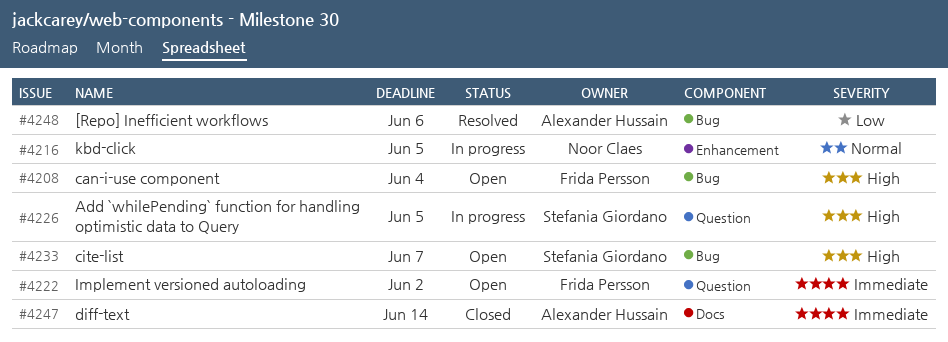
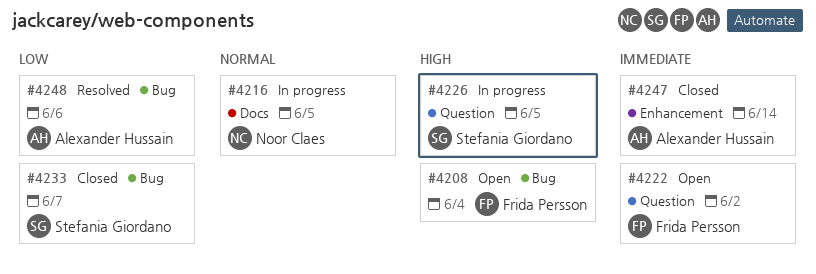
#4216, label: Enhancement -> Docs
#4233, status: Open -> Closed
#4233, priority: High -> Low
#4247, label: Docs -> Enhancement

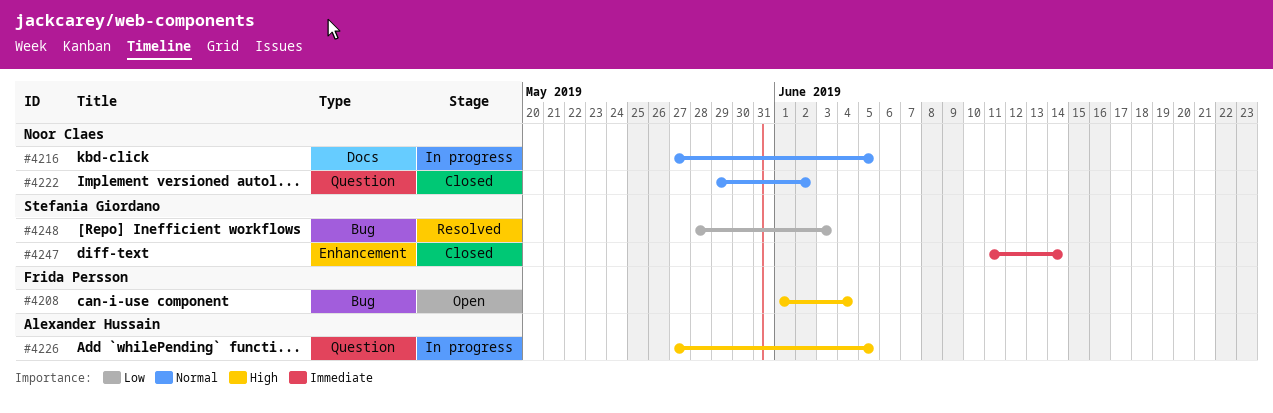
#4222, status: Open -> Closed
#4222, owner: Frida Persson -> Noor Claes
#4222, priority: Immediate -> Normal
#4226, owner: Stefania Giordano -> Alexander Hussain
#4233: present -> none
#4247, owner: Alexander Hussain -> Stefania Giordano
#4248, owner: Alexander Hussain -> Stefania Giordano
#4248, due: Jun 6 -> Jun 3

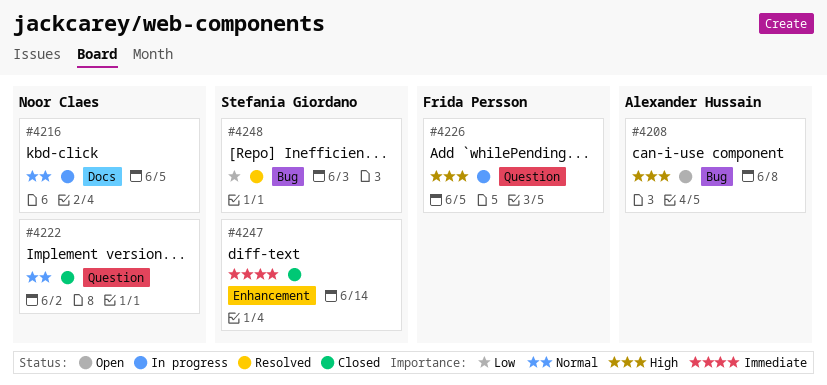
#4208, owner: Frida Persson -> Alexander Hussain
#4208, due: Jun 4 -> Jun 8
#4226, owner: Alexander Hussain -> Frida Persson

